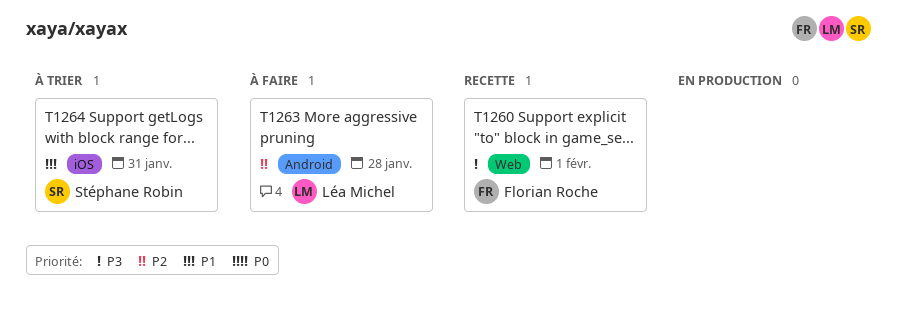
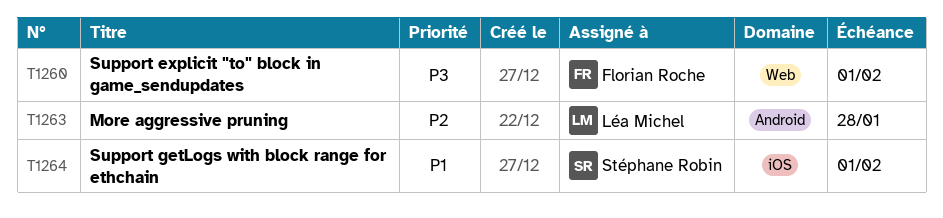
T1264, due: Jan 31 -> Feb 1

